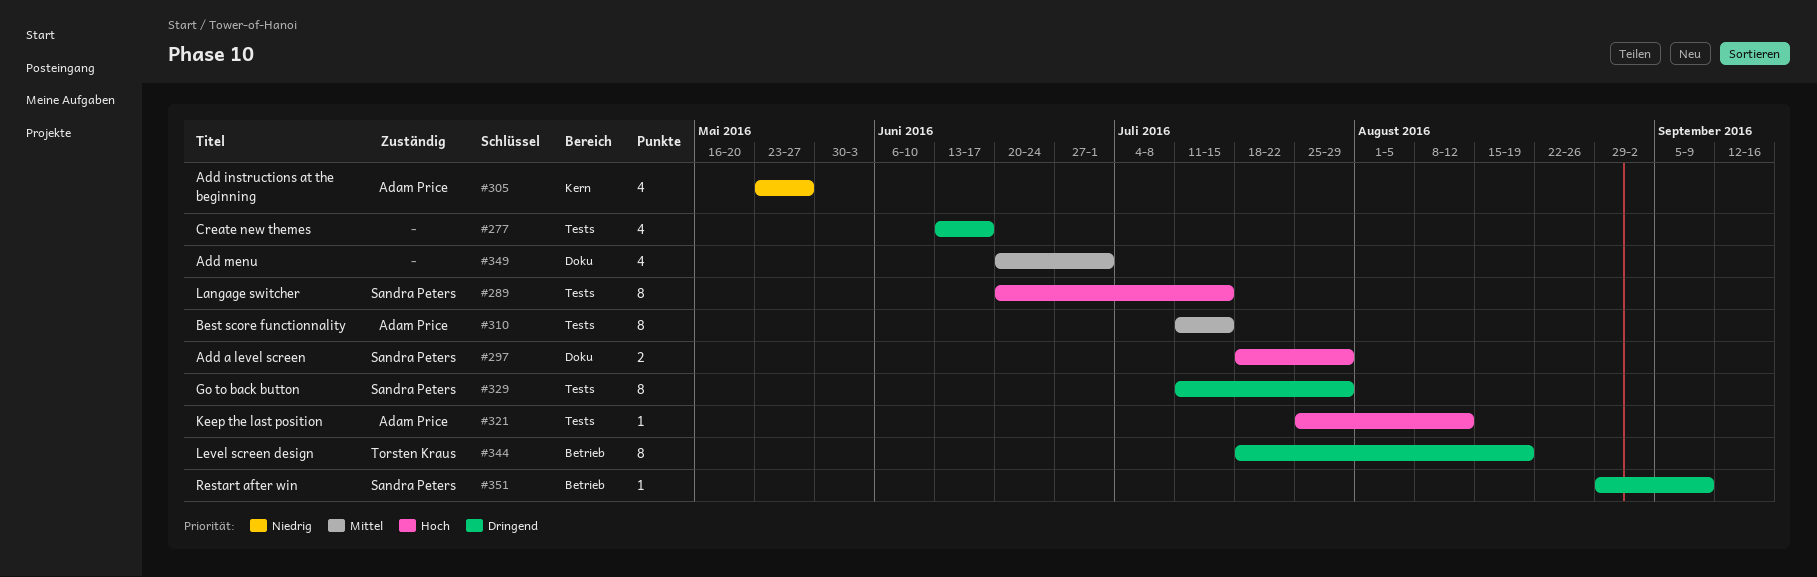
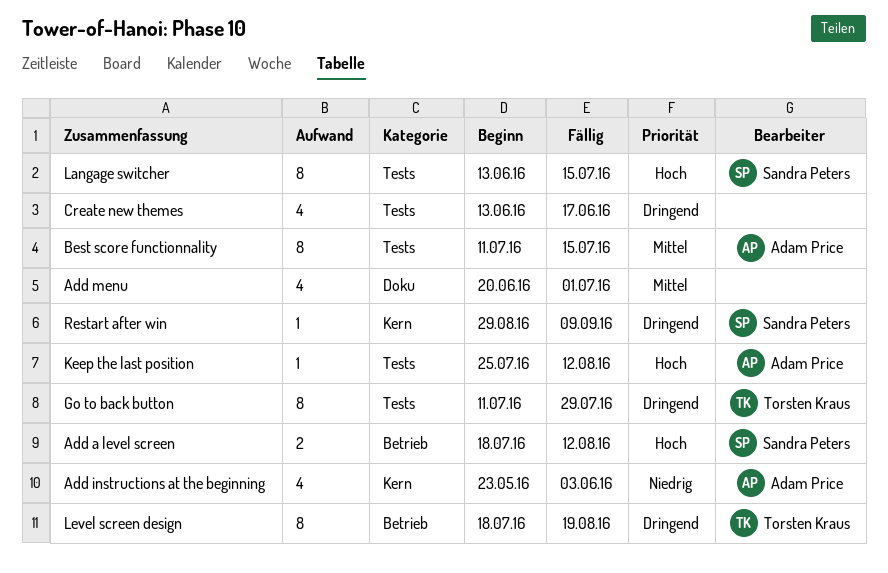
Add a level screen, label: Doku -> Betrieb
Add a level screen, due: Jul 29 -> Aug 12
Add instructions at the beginning, due: May 27 -> Jun 3
Go to back button, owner: Sandra Peters -> Torsten Kraus
Langage switcher, start: Jun 20 -> Jun 13
Restart after win, label: Betrieb -> Kern

